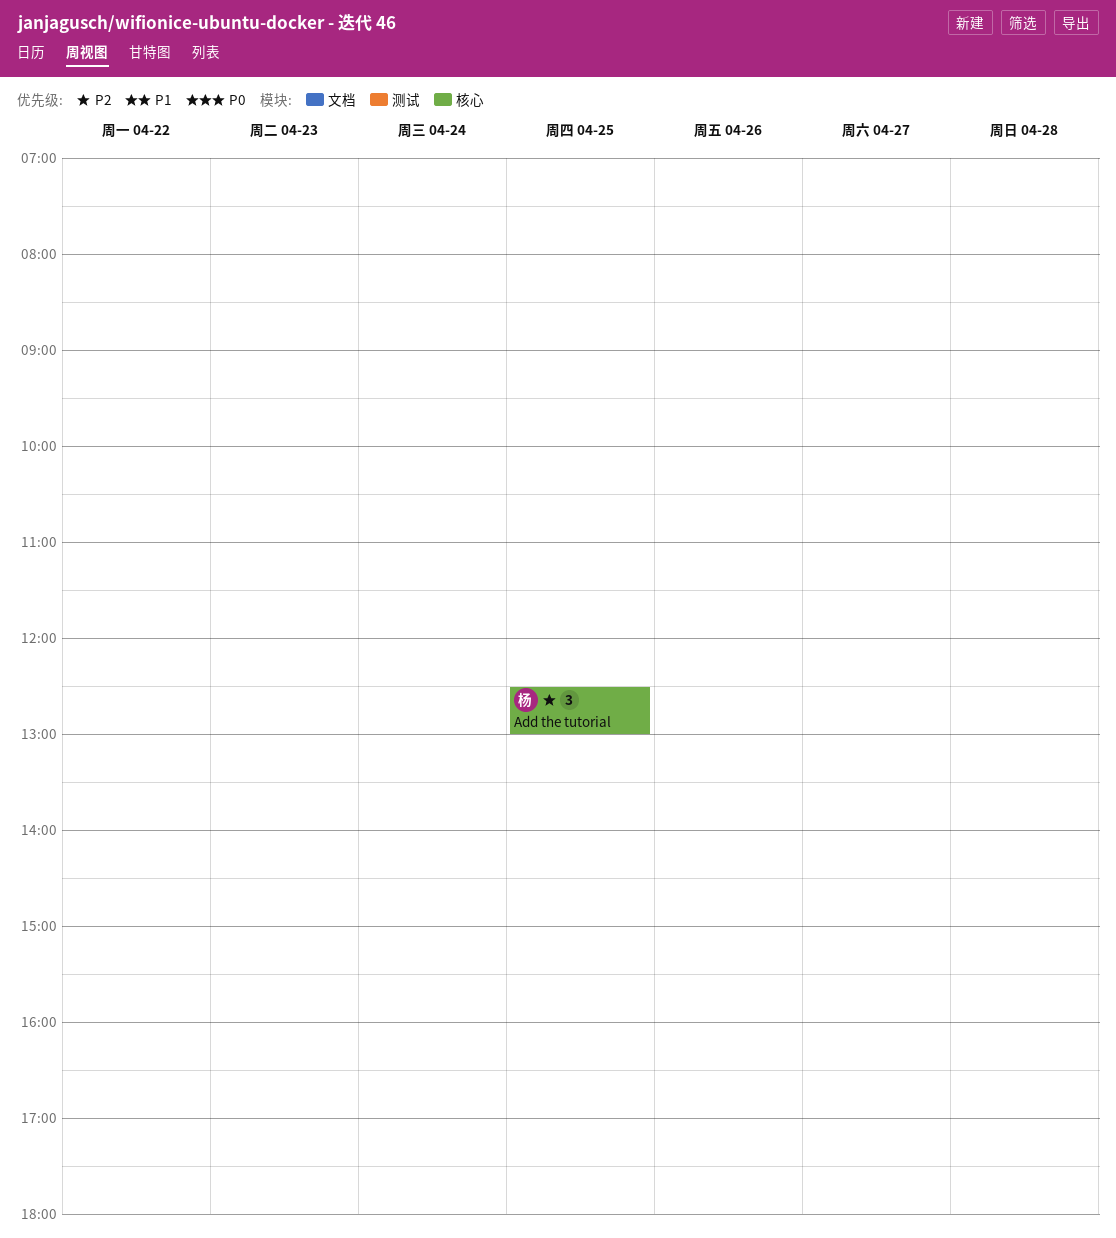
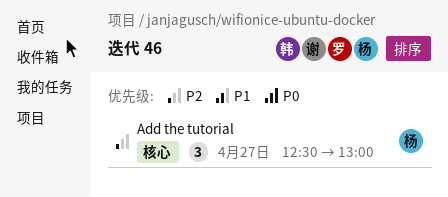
Add the tutorial, day: Apr 25 -> Apr 27

